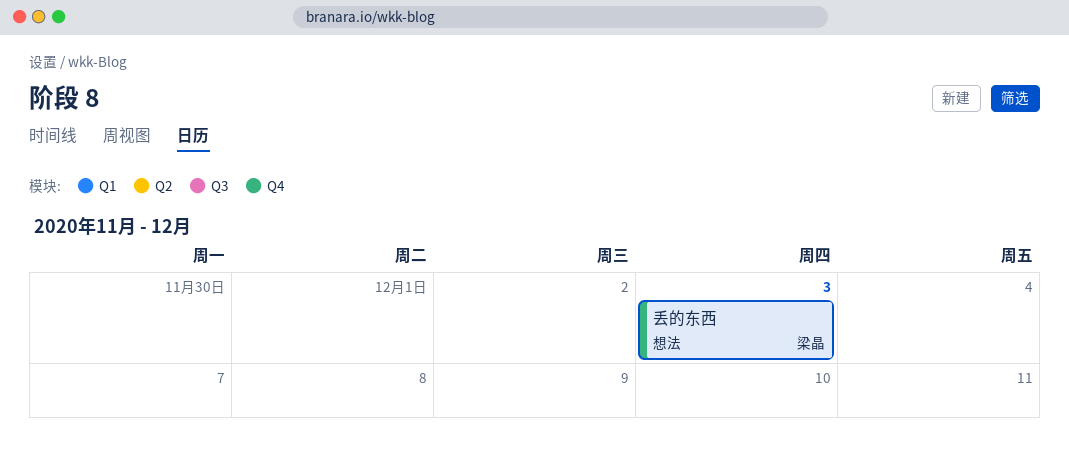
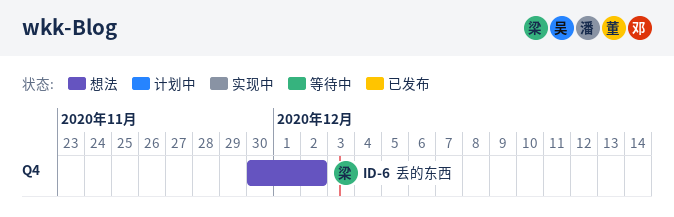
丢的东西, due: Dec 3 -> Dec 2

